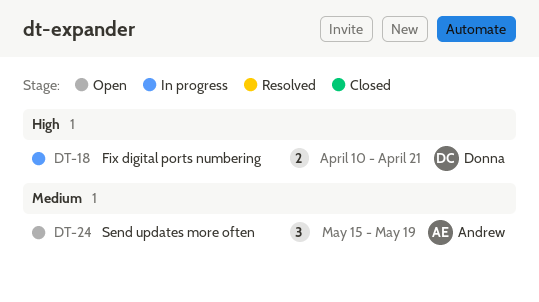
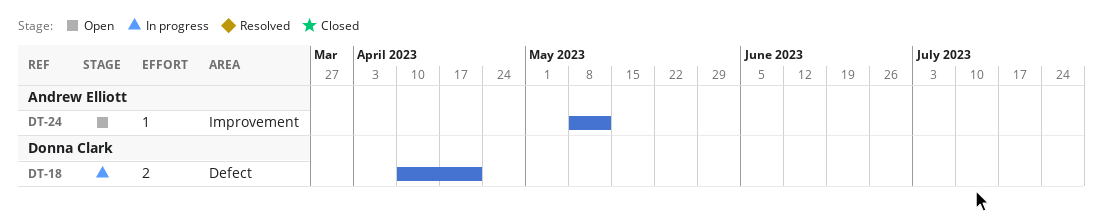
DT-24, estimate: 3 -> 1
DT-24, start: May 15 -> May 8
DT-24, due: May 19 -> May 12

